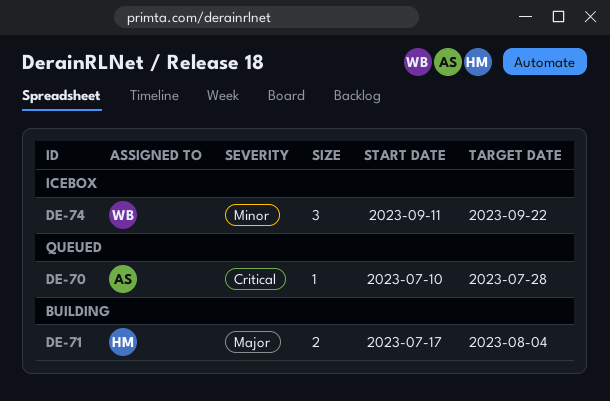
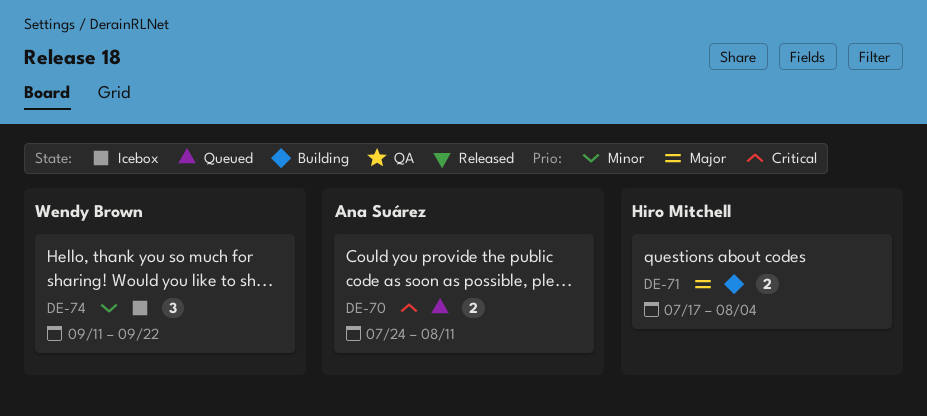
DE-70, estimate: 1 -> 2
DE-70, start: Jul 10 -> Jul 24
DE-70, due: Jul 28 -> Aug 11

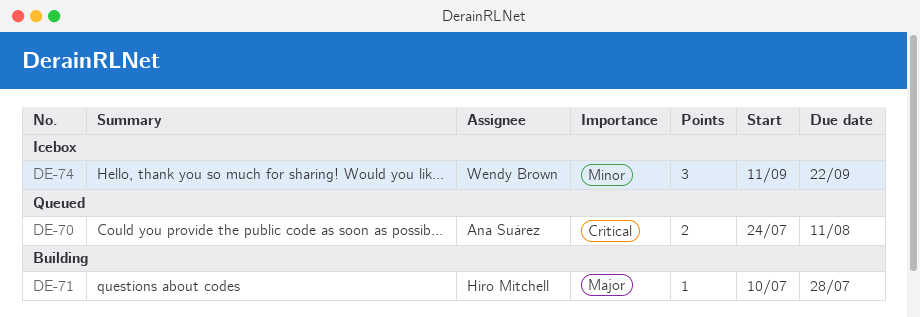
DE-71, estimate: 2 -> 1
DE-71, start: Jul 17 -> Jul 10
DE-71, due: Aug 4 -> Jul 28

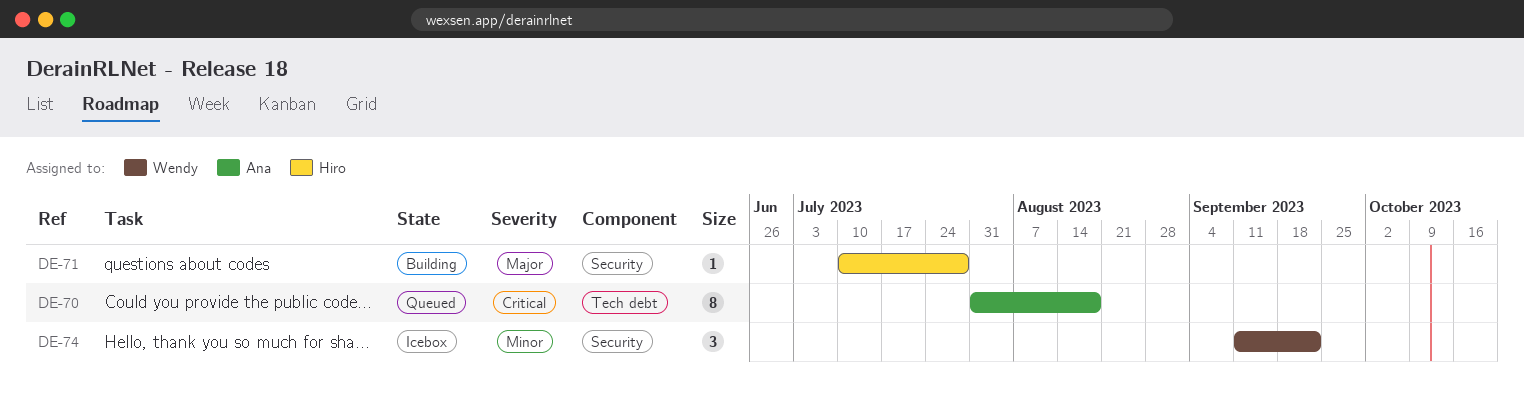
DE-70, estimate: 2 -> 8
DE-70, start: Jul 24 -> Jul 31
DE-70, due: Aug 11 -> Aug 18

